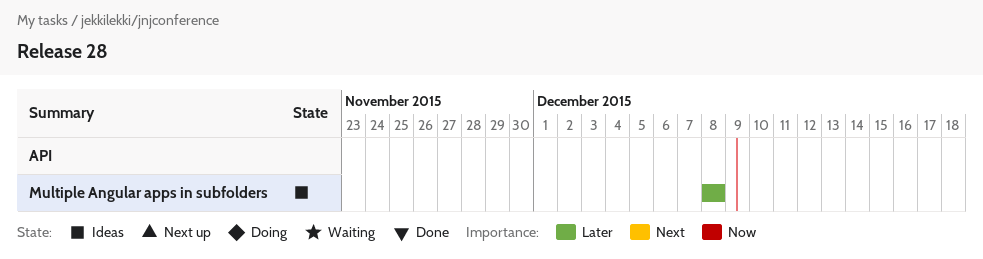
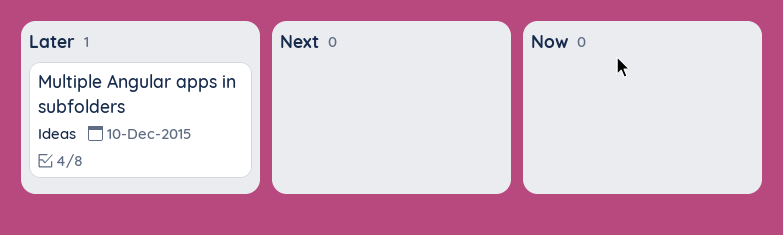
Multiple Angular apps in subfolders, due: Dec 8 -> Dec 10

